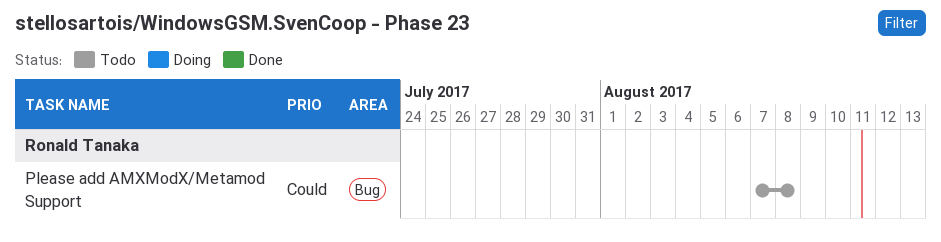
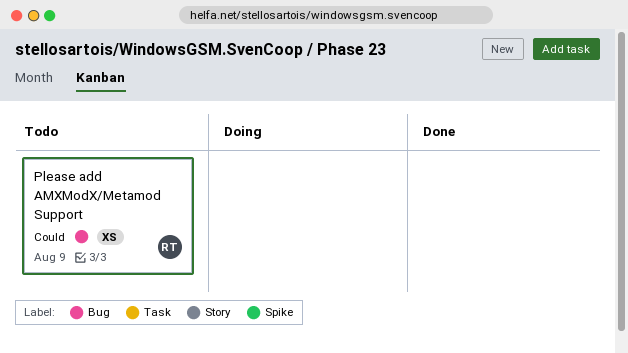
Please add AMXModX/Metamod Support, due: Aug 8 -> Aug 9

